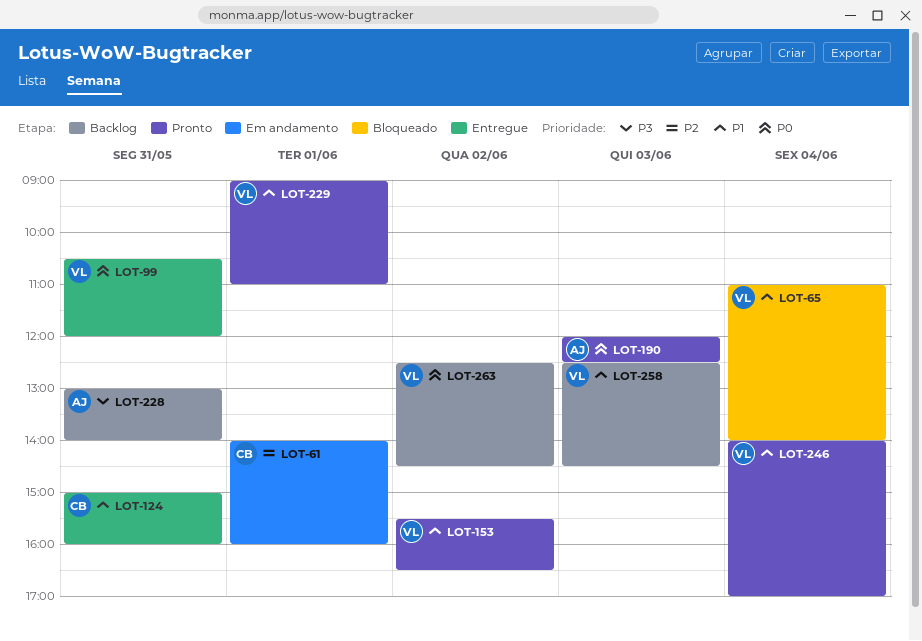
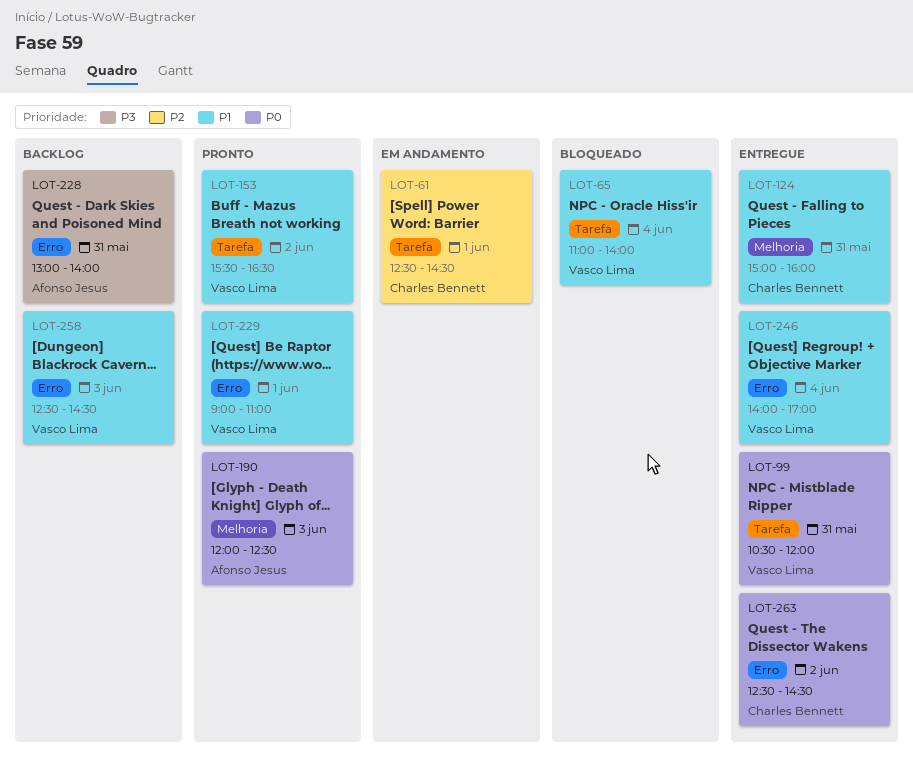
LOT-61, begins: 14:00 -> 12:30
LOT-61, ends: 16:00 -> 14:30
LOT-246, status: Pronto -> Entregue
LOT-263, status: Backlog -> Entregue
LOT-263, owner: Vasco Lima -> Charles Bennett

